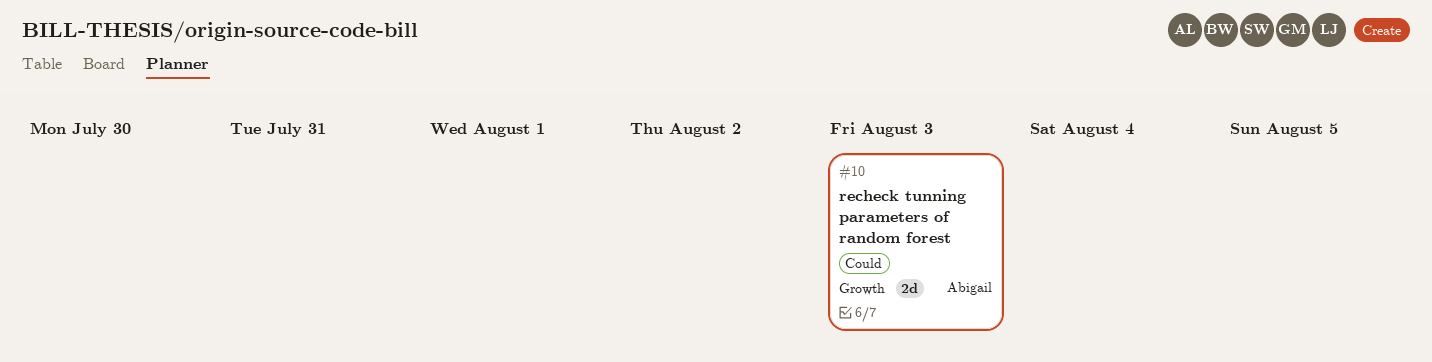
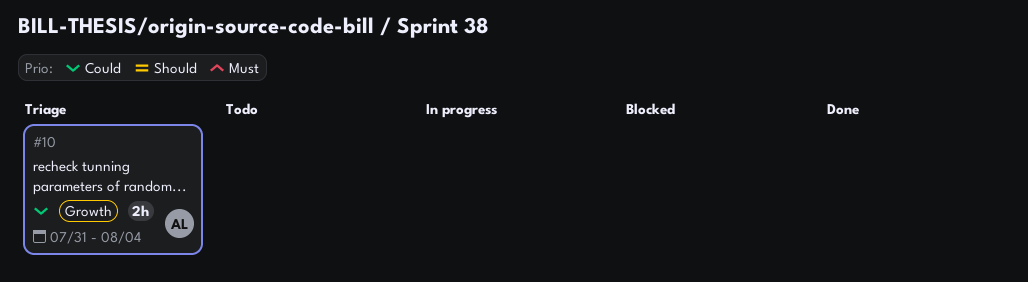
#10, estimate: 2d -> 2h
#10, due: Aug 3 -> Aug 4

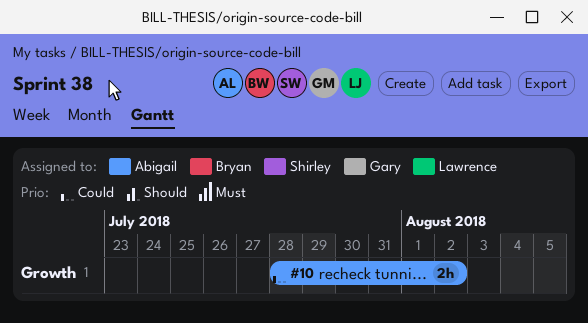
#10, start: Jul 31 -> Jul 28
#10, due: Aug 4 -> Aug 2

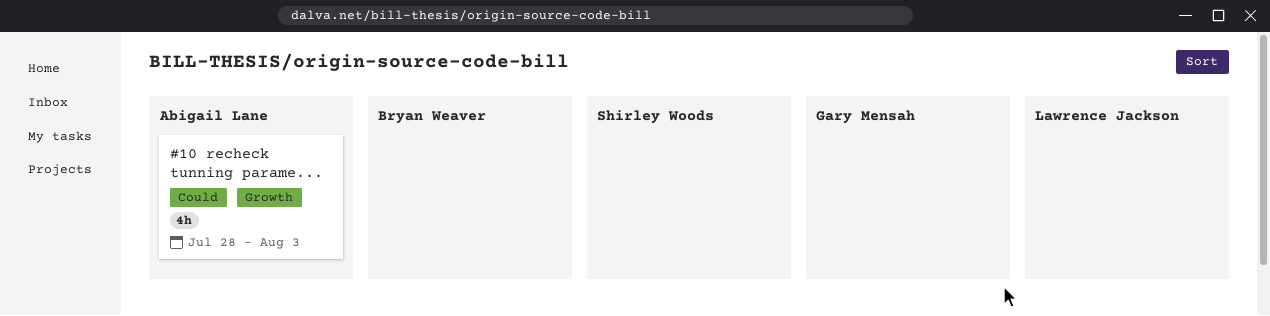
#10, estimate: 2h -> 4h
#10, due: Aug 2 -> Aug 3

